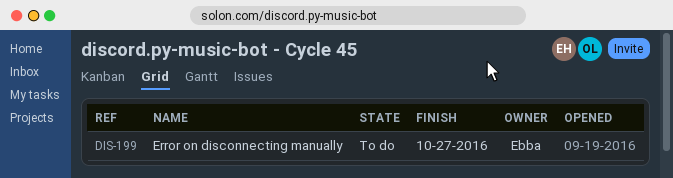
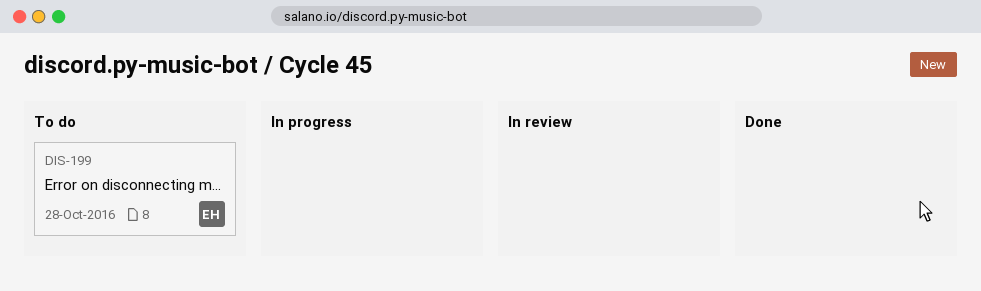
DIS-199, due: Oct 27 -> Oct 28

